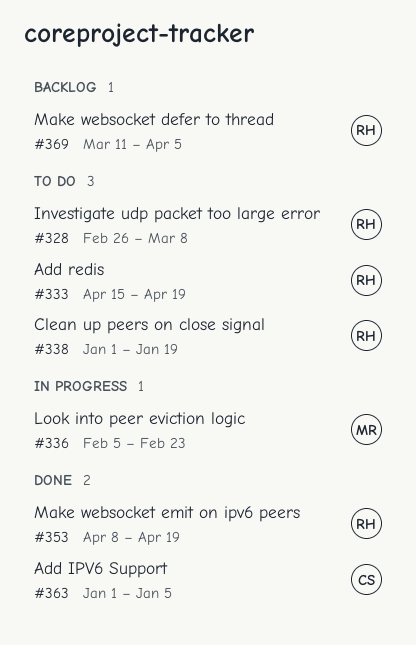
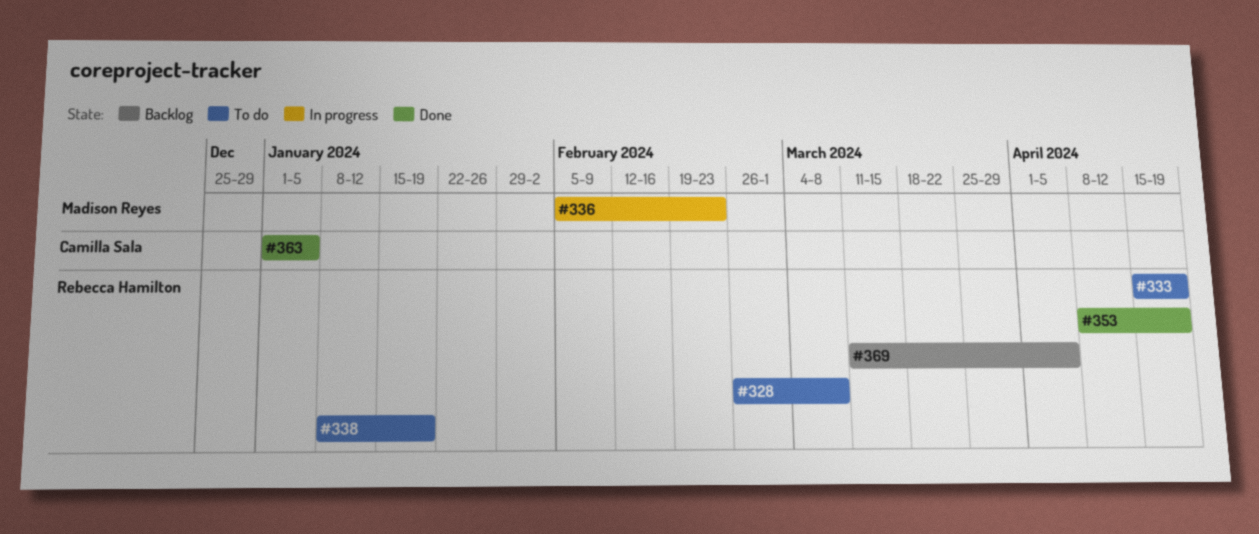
#338, start: Jan 1 -> Jan 8

